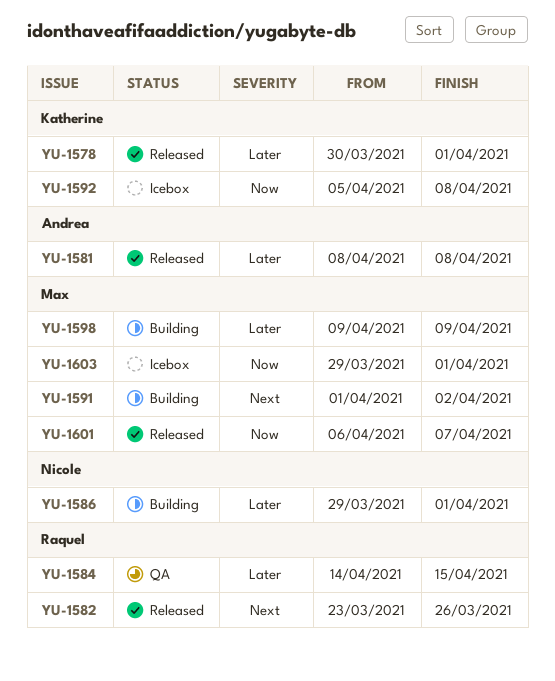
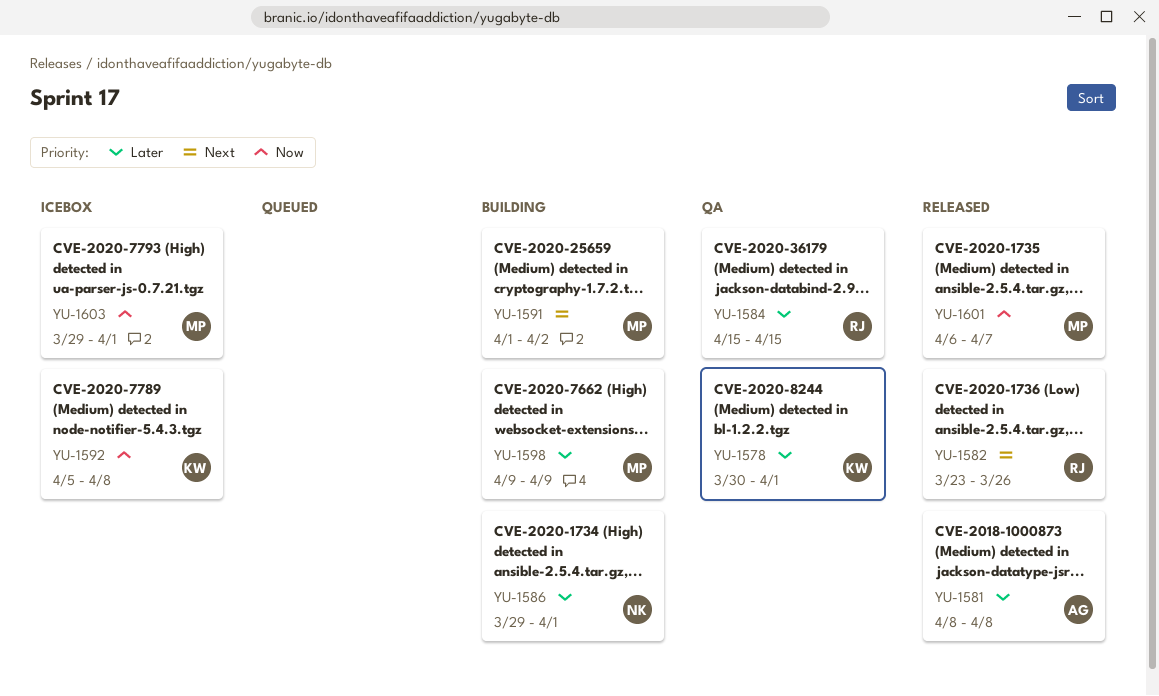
YU-1578, status: Released -> QA
YU-1584, start: Apr 14 -> Apr 15

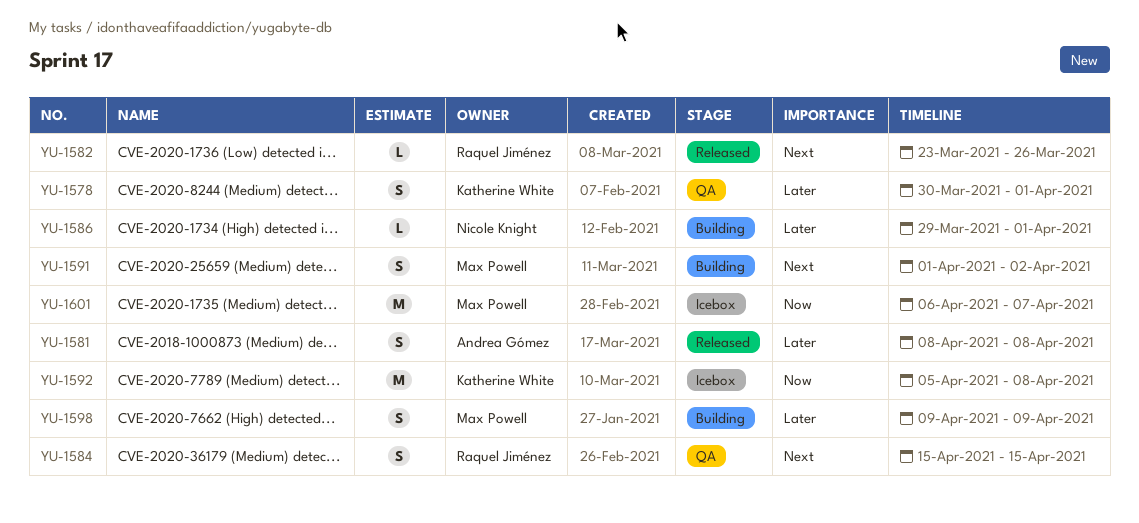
YU-1584, priority: Later -> Next
YU-1601, status: Released -> Icebox
YU-1603: present -> none

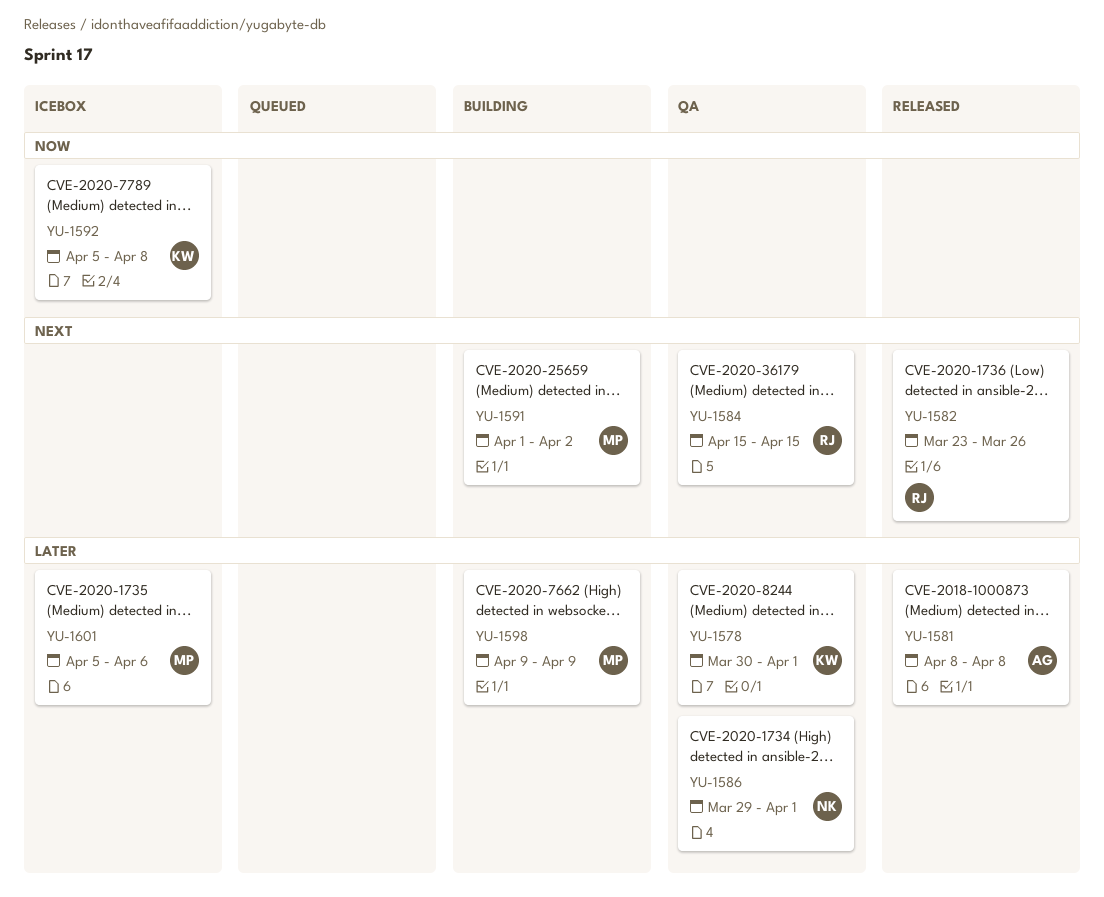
YU-1586, status: Building -> QA
YU-1601, priority: Now -> Later
YU-1601, start: Apr 6 -> Apr 5
YU-1601, due: Apr 7 -> Apr 6

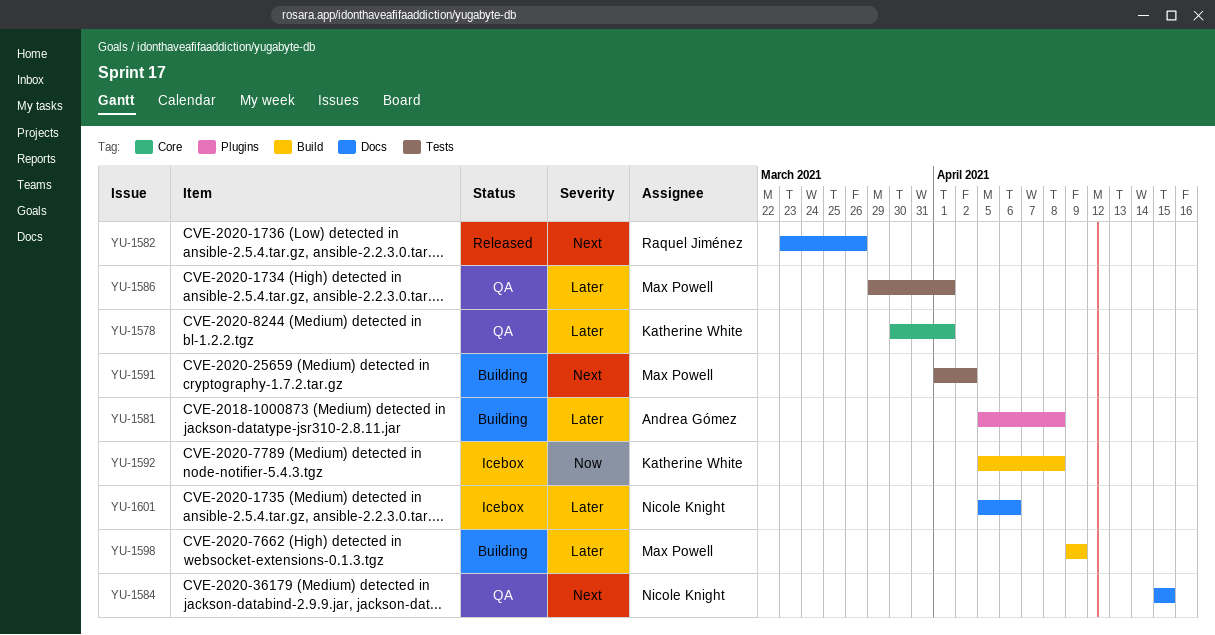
YU-1581, status: Released -> Building
YU-1581, start: Apr 8 -> Apr 5
YU-1584, owner: Raquel Jiménez -> Nicole Knight
YU-1586, owner: Nicole Knight -> Max Powell
YU-1601, owner: Max Powell -> Nicole Knight

